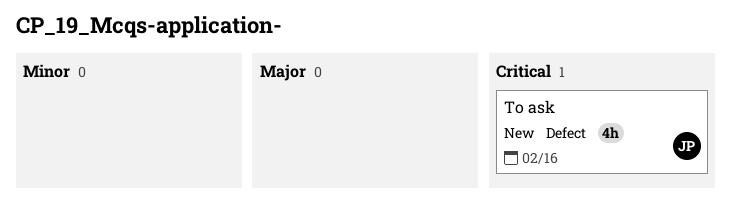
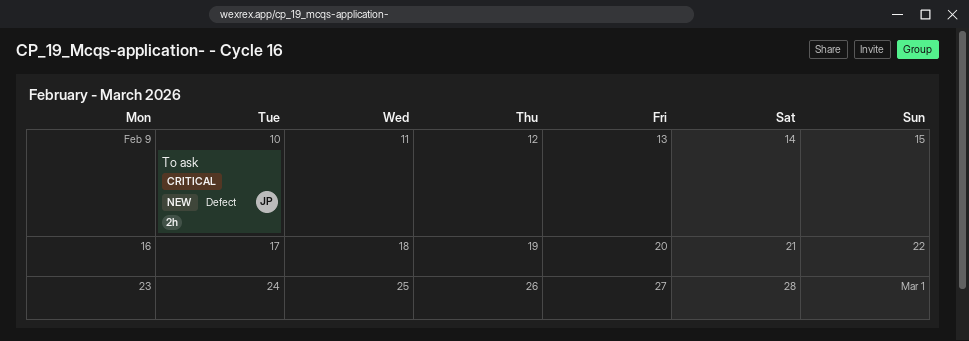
To ask, estimate: 4h -> 2h
To ask, due: Feb 16 -> Feb 10

